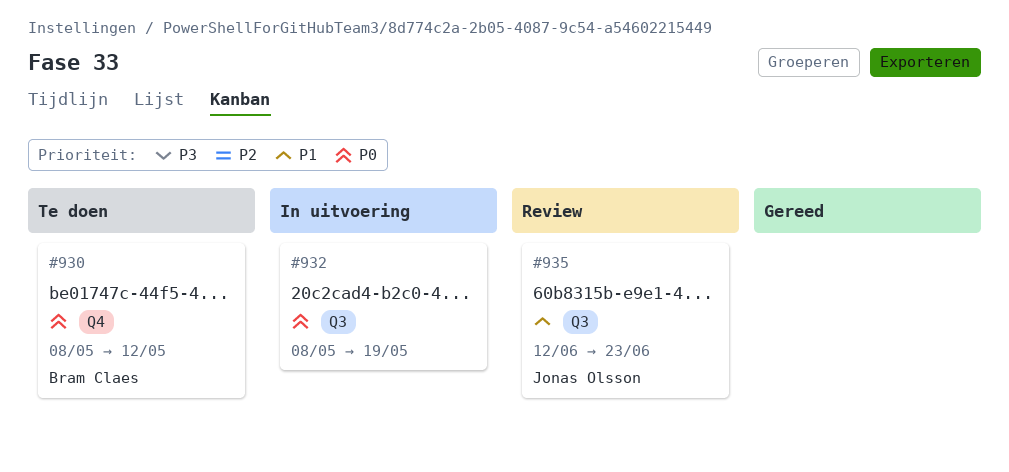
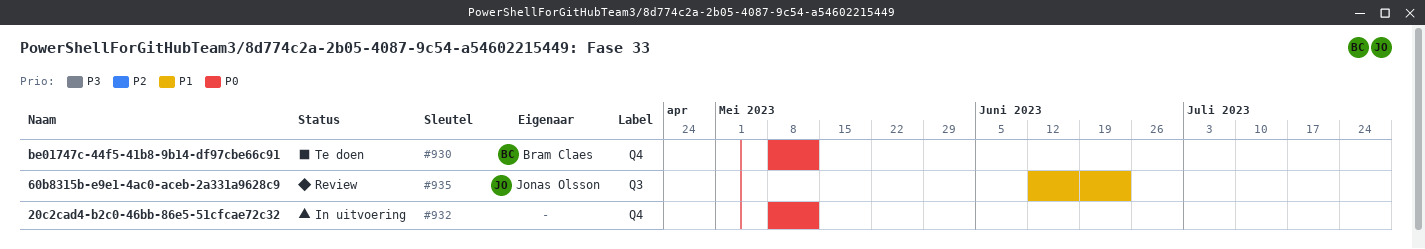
#932, label: Q3 -> Q4
#932, due: May 19 -> May 12

